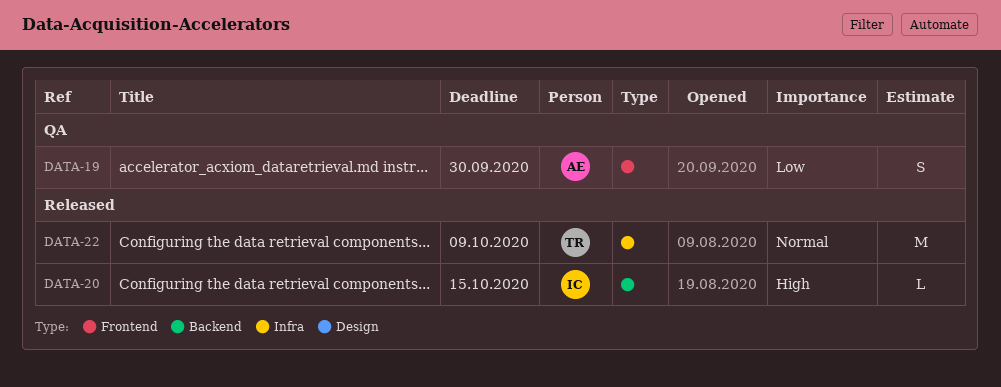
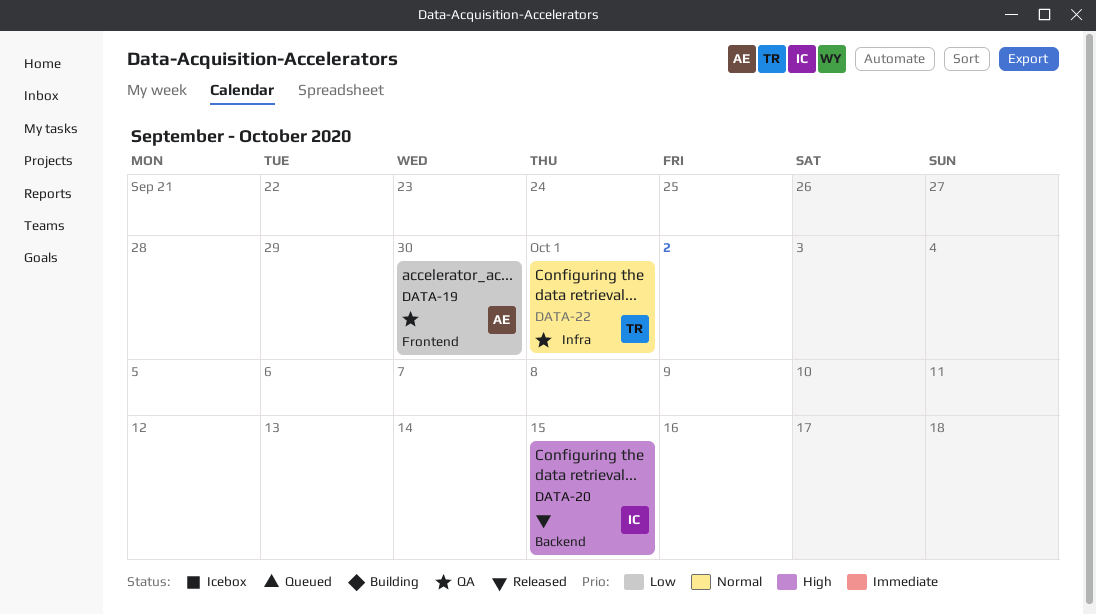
DATA-22, status: Released -> QA
DATA-22, due: Oct 9 -> Oct 1

